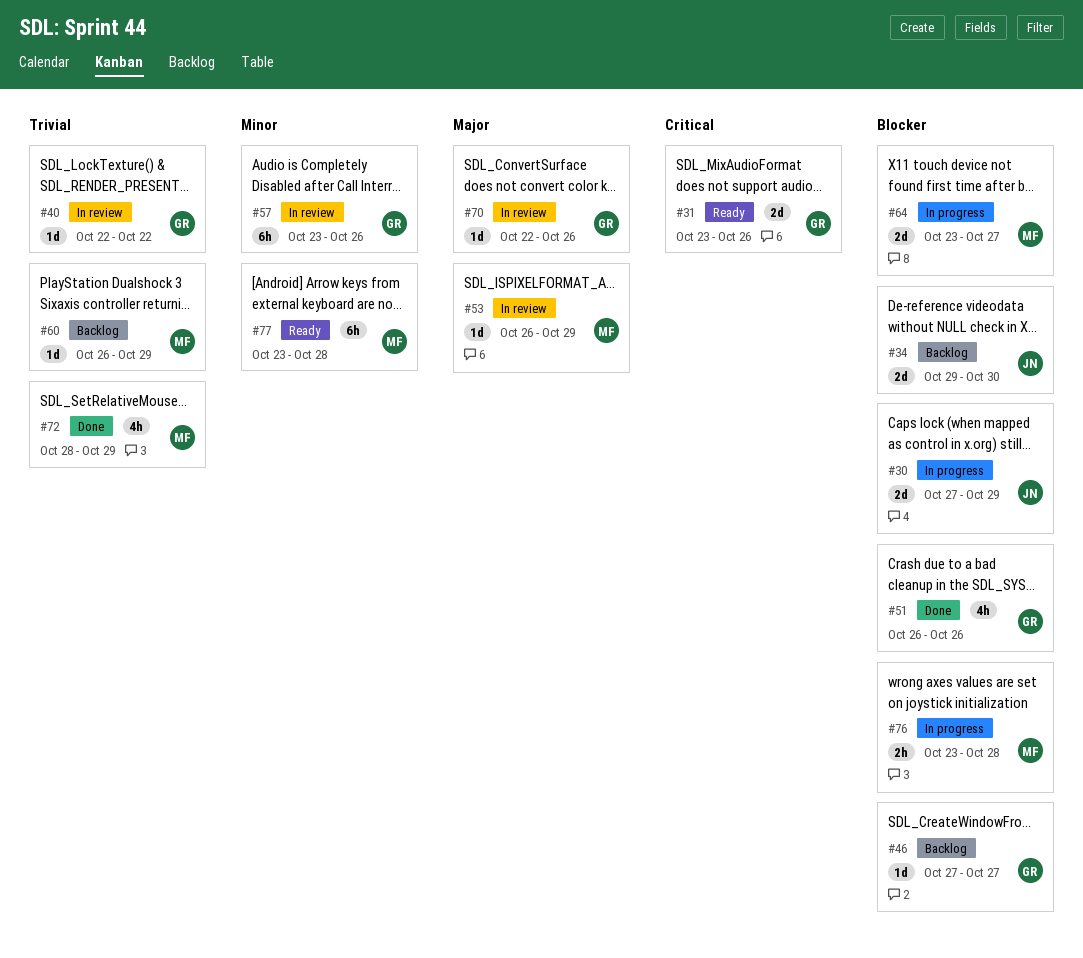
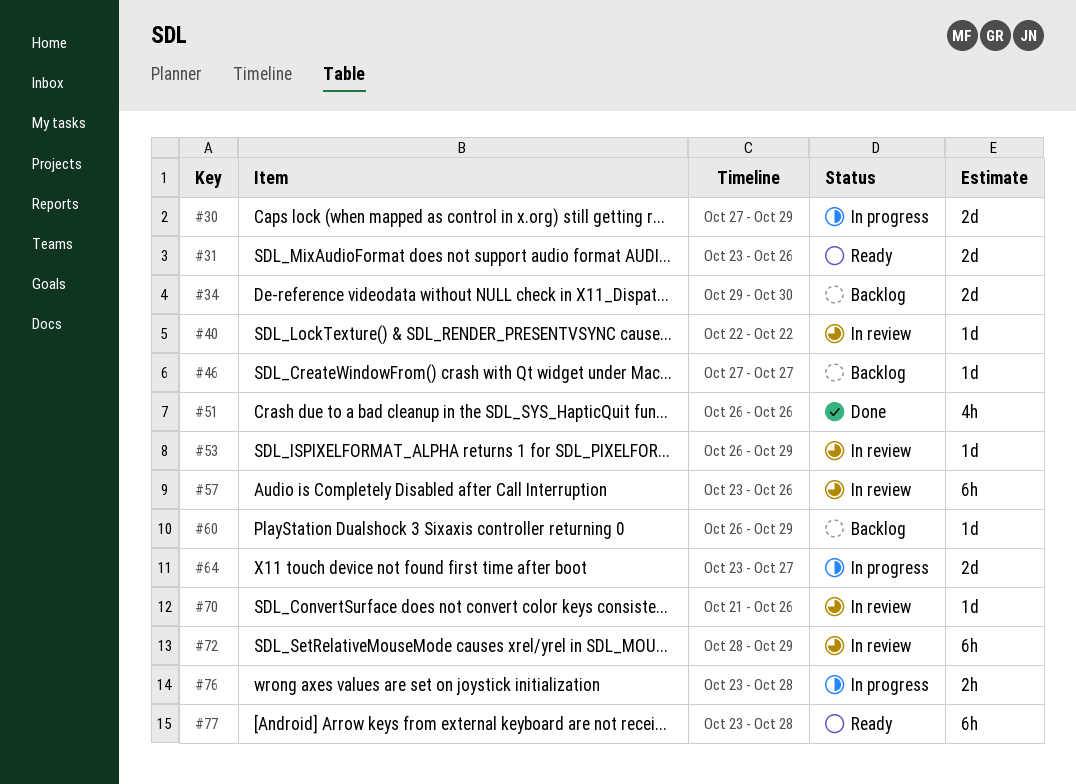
#70, start: Oct 22 -> Oct 21
#72, status: Done -> In review
#72, estimate: 4h -> 6h

